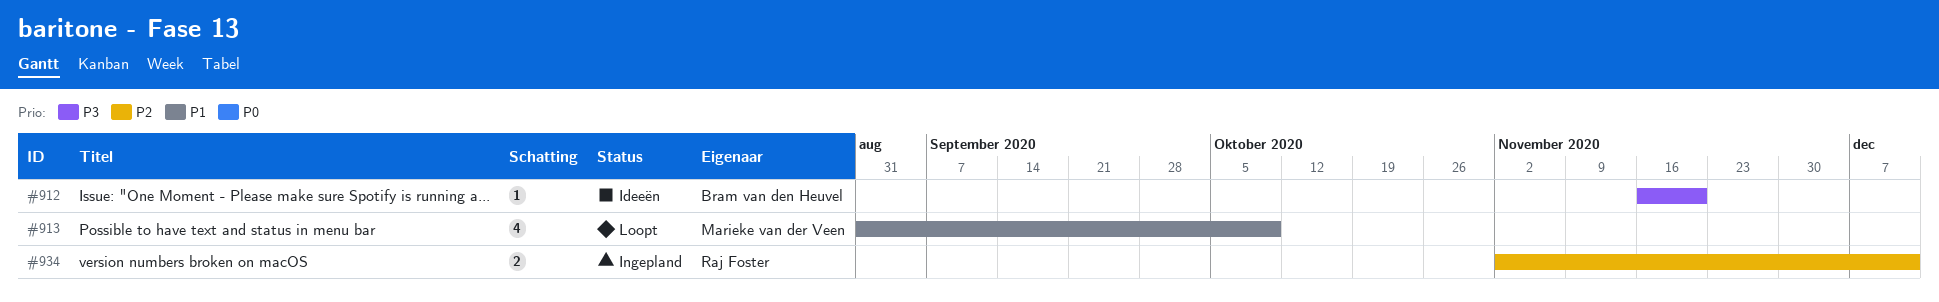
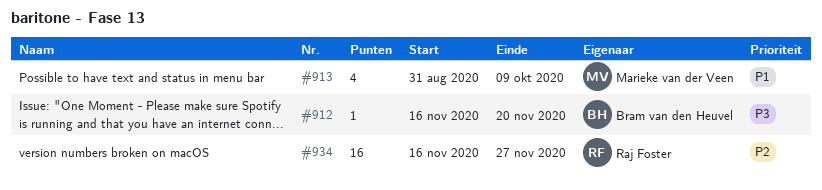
#934, estimate: 2 -> 16
#934, start: Nov 2 -> Nov 16
#934, due: Dec 11 -> Nov 27

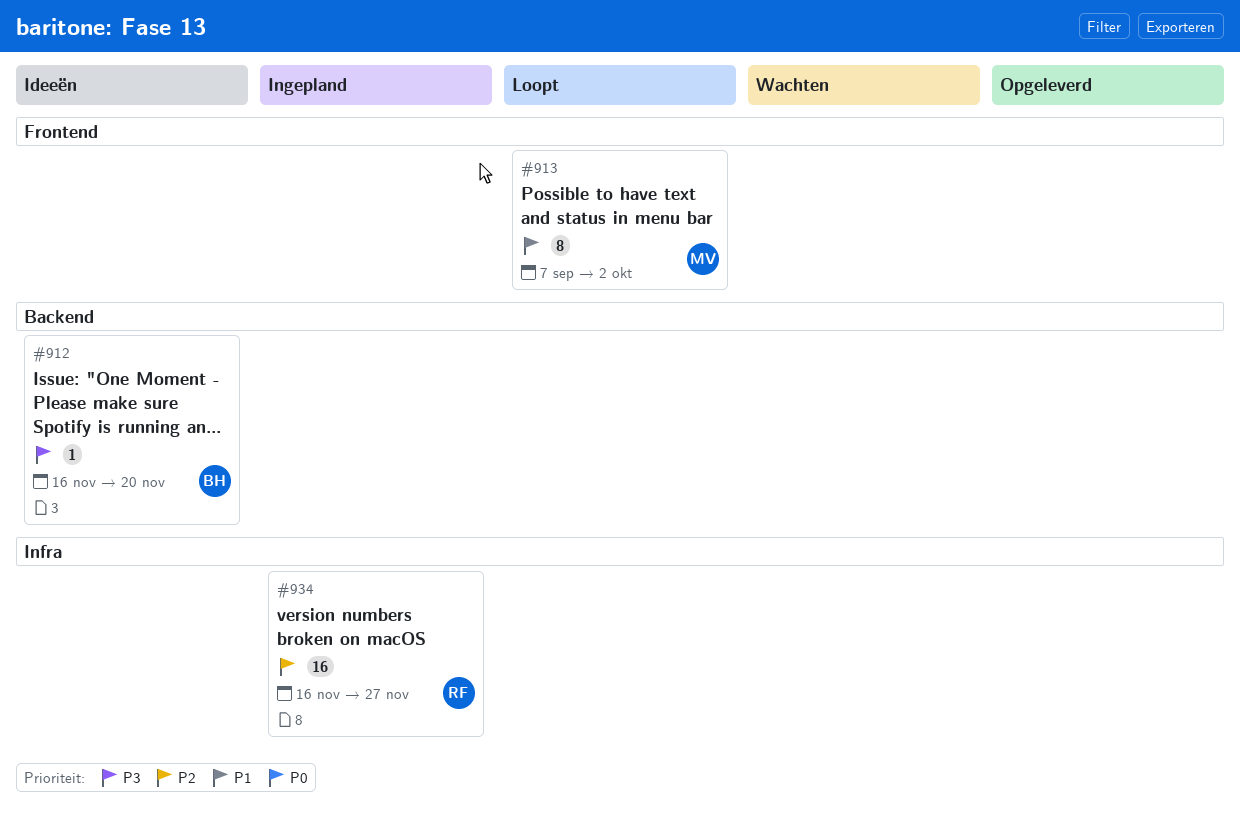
#913, estimate: 4 -> 8
#913, start: Aug 31 -> Sep 7
#913, due: Oct 9 -> Oct 2

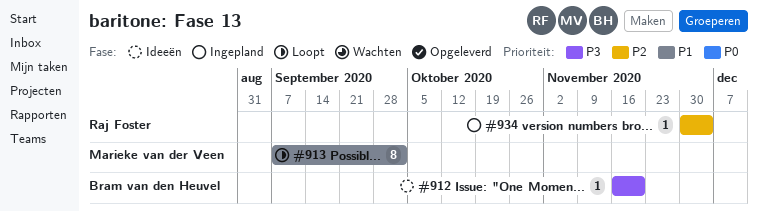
#934, estimate: 16 -> 1
#934, start: Nov 16 -> Nov 30
#934, due: Nov 27 -> Dec 4

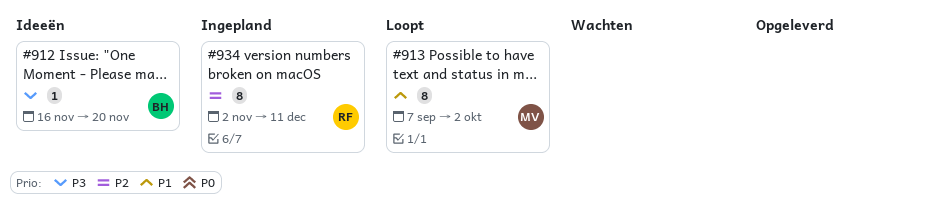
#934, estimate: 1 -> 8
#934, start: Nov 30 -> Nov 2
#934, due: Dec 4 -> Dec 11

